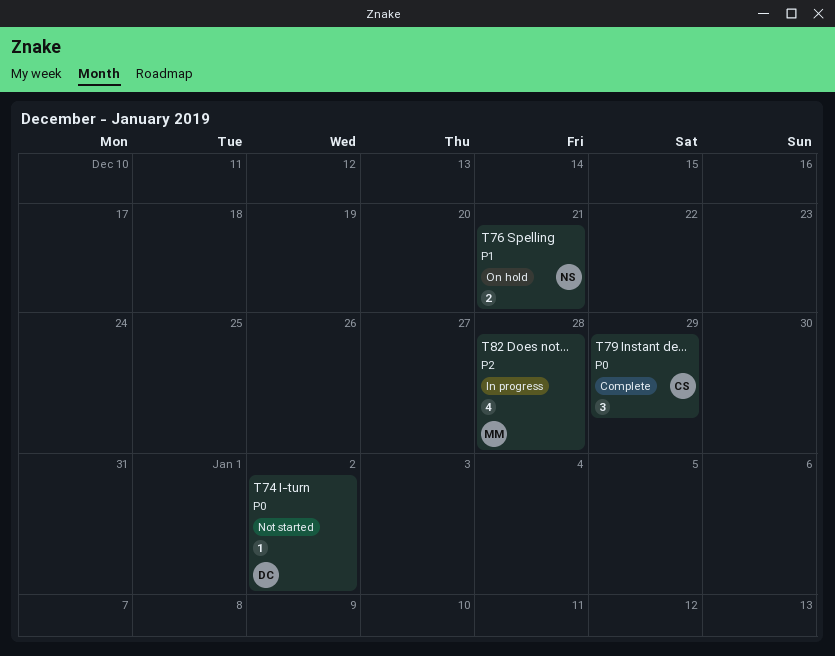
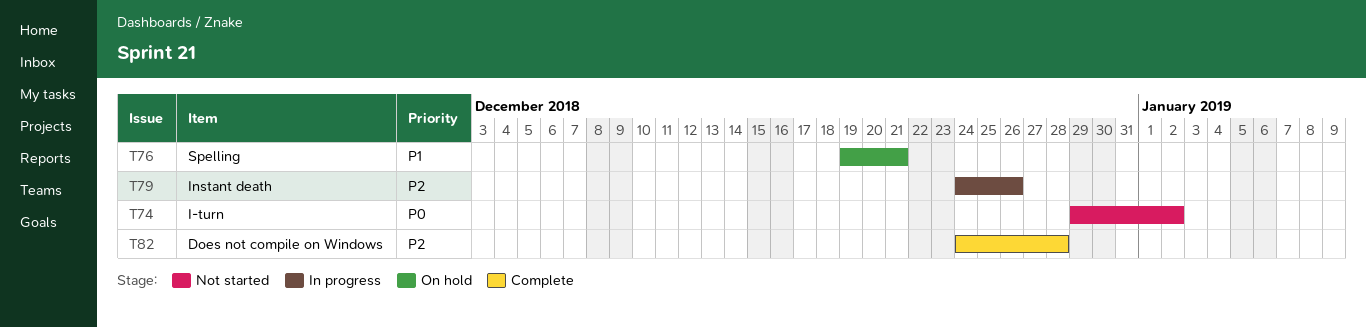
T79, status: Complete -> In progress
T79, priority: P0 -> P2
T79, due: Dec 29 -> Dec 26
T82, status: In progress -> Complete

